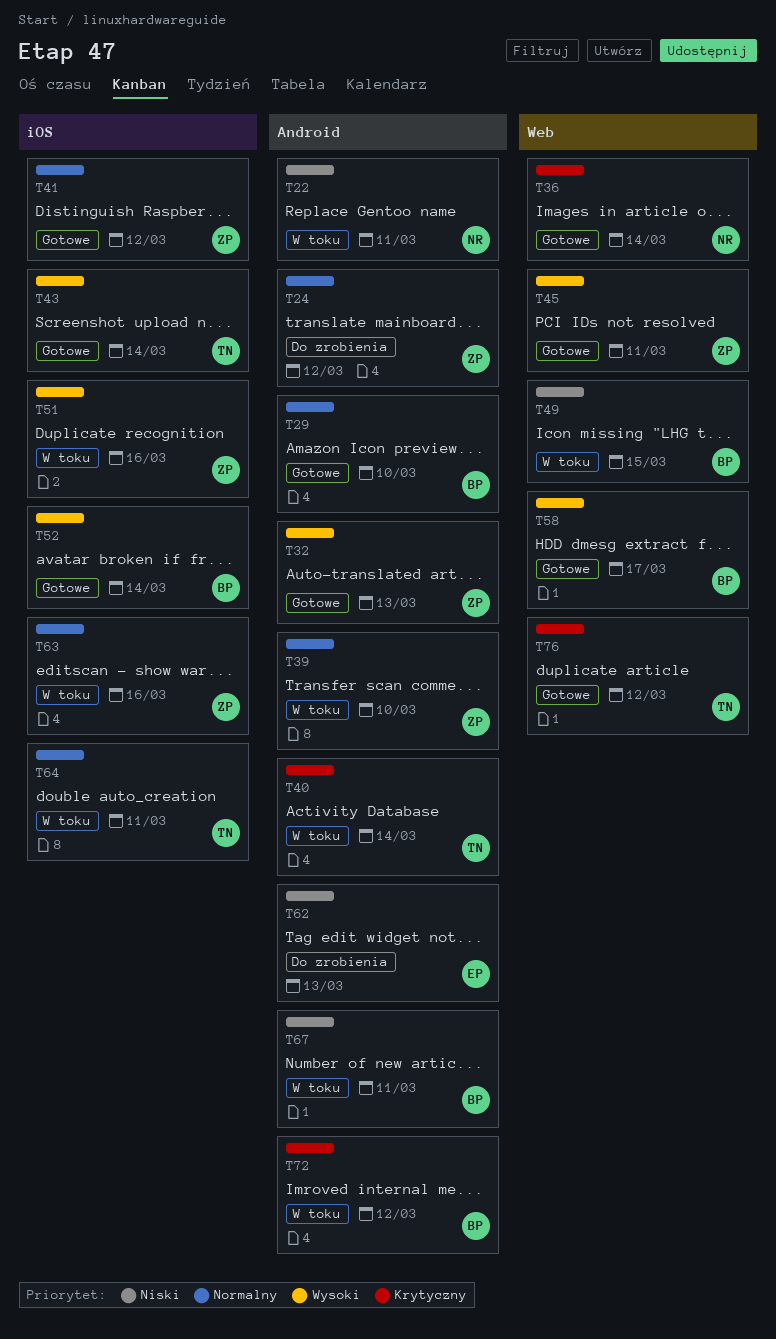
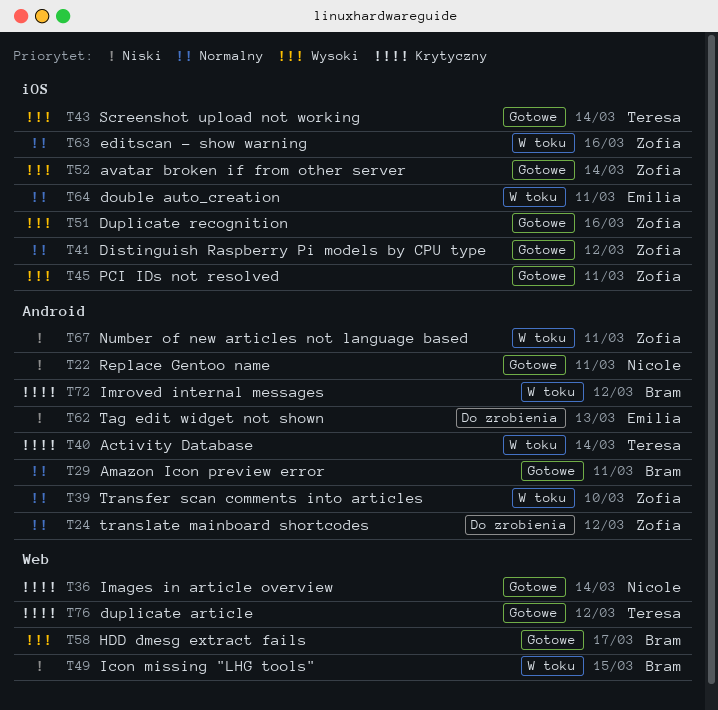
T22, status: W toku -> Gotowe
T29, due: Mar 10 -> Mar 11
T32: present -> none
T45, label: Web -> iOS
T51, status: W toku -> Gotowe
T52, owner: Bram -> Zofia
T64, owner: Teresa -> Emilia
T67, owner: Bram -> Zofia

